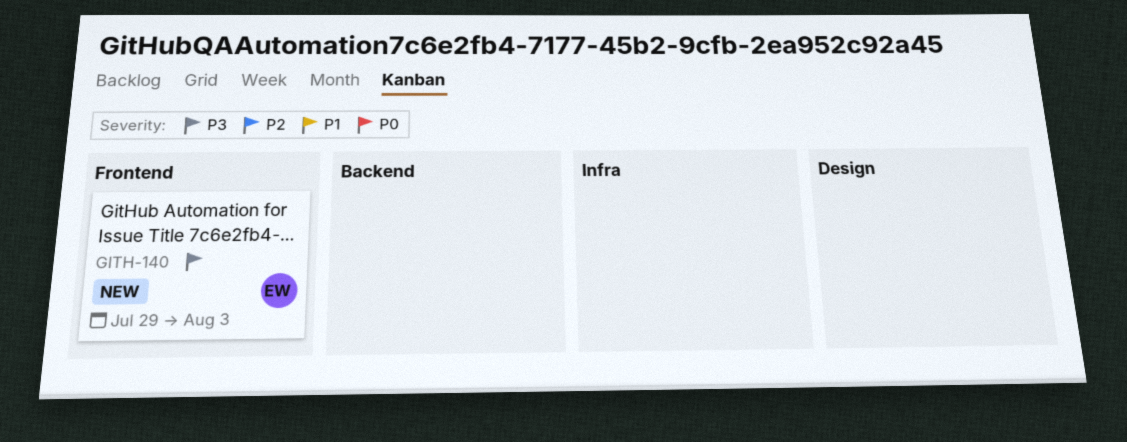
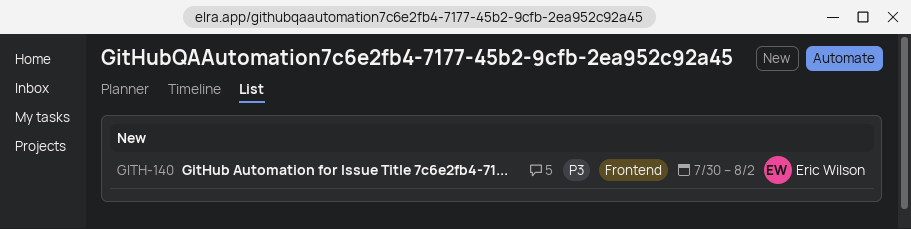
GITH-140, start: Jul 29 -> Jul 30
GITH-140, due: Aug 3 -> Aug 2

